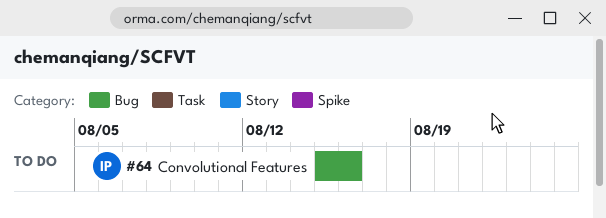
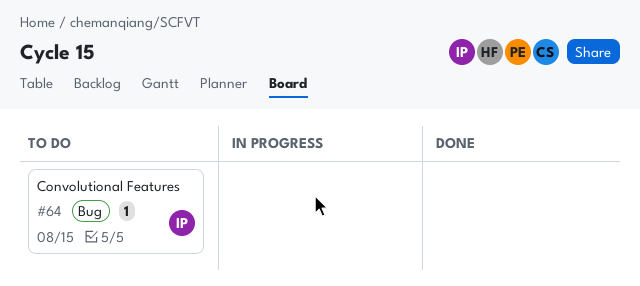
#64, due: Aug 16 -> Aug 15

